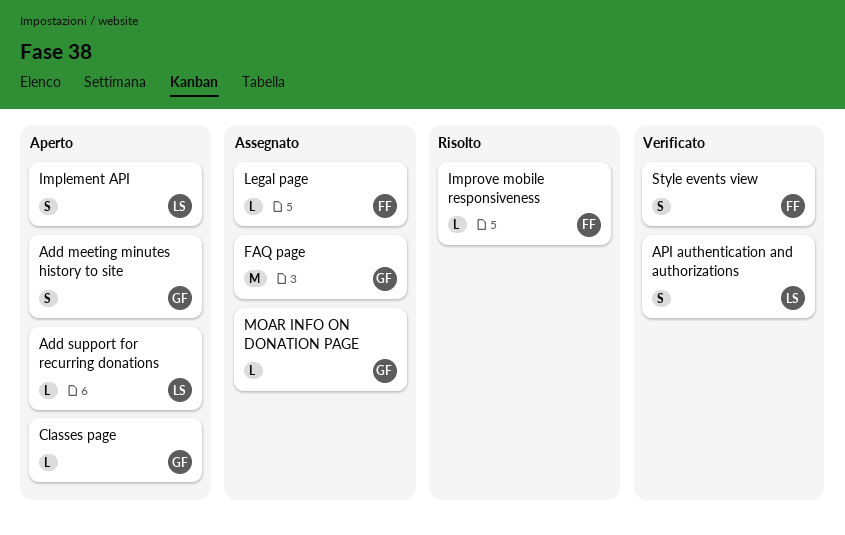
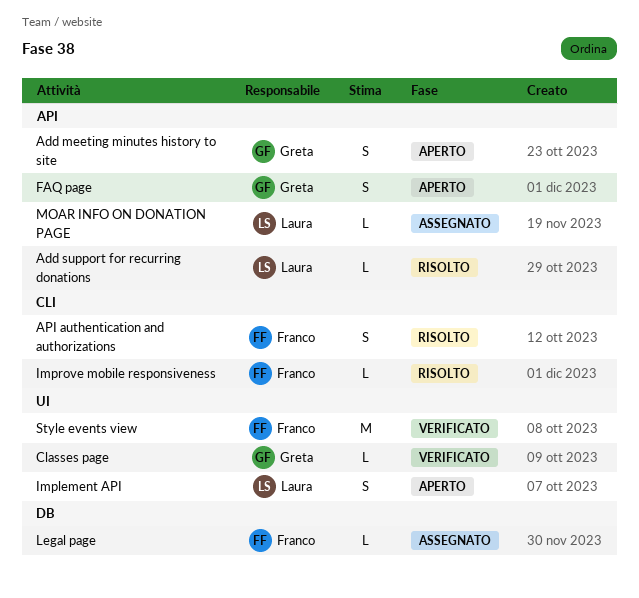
Add support for recurring donations, status: Aperto -> Risolto
API authentication and authorizations, status: Verificato -> Risolto
API authentication and authorizations, owner: Laura -> Franco
Classes page, status: Aperto -> Verificato
FAQ page, status: Assegnato -> Aperto
FAQ page, estimate: M -> S
MOAR INFO ON DONATION PAGE, owner: Greta -> Laura
Style events view, estimate: S -> M

